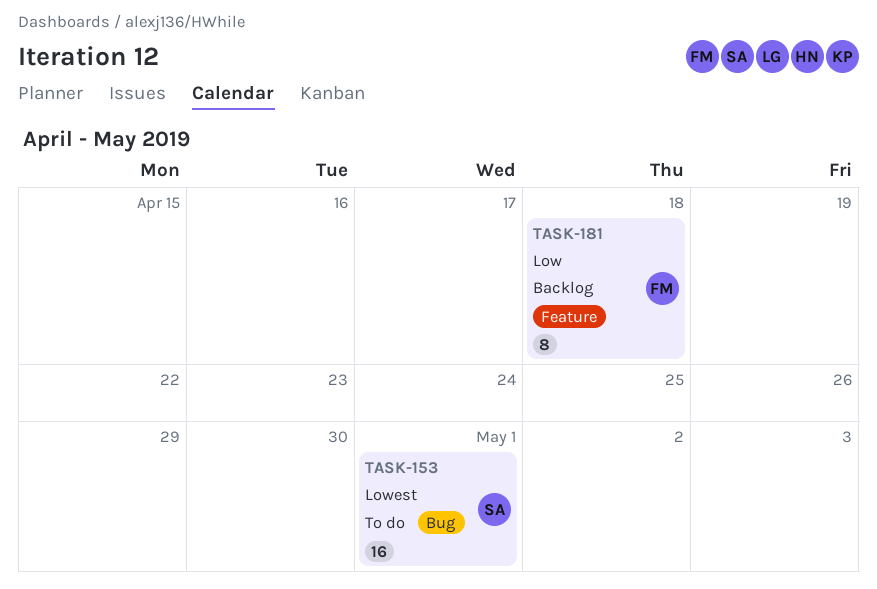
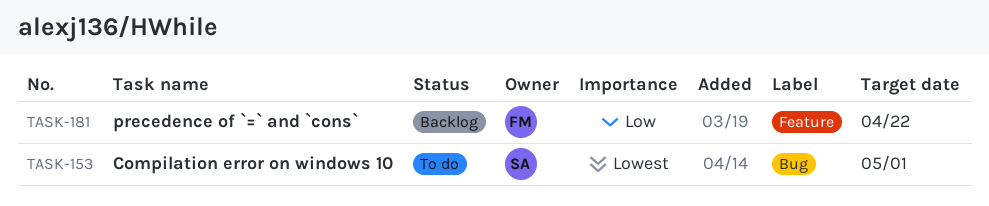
TASK-181, due: Apr 18 -> Apr 22

